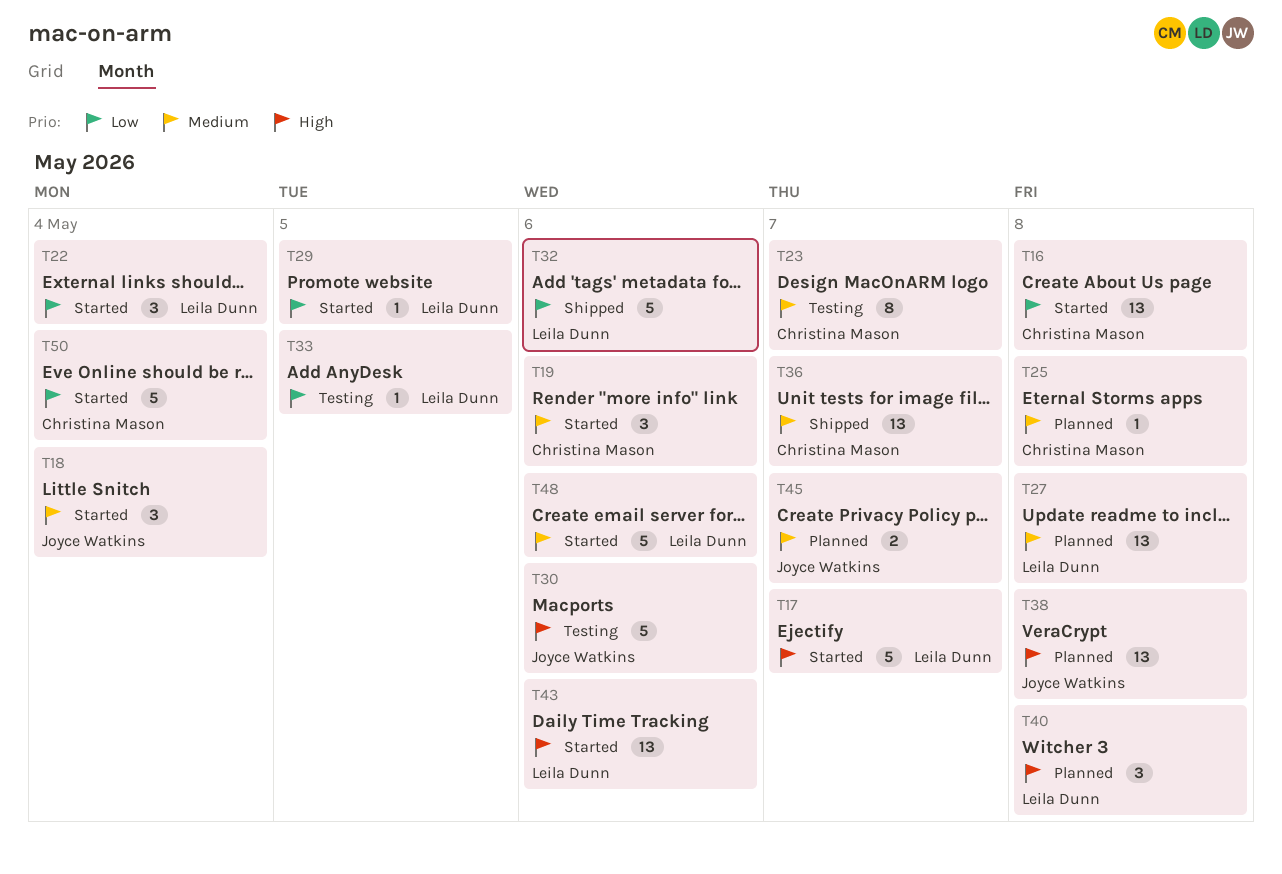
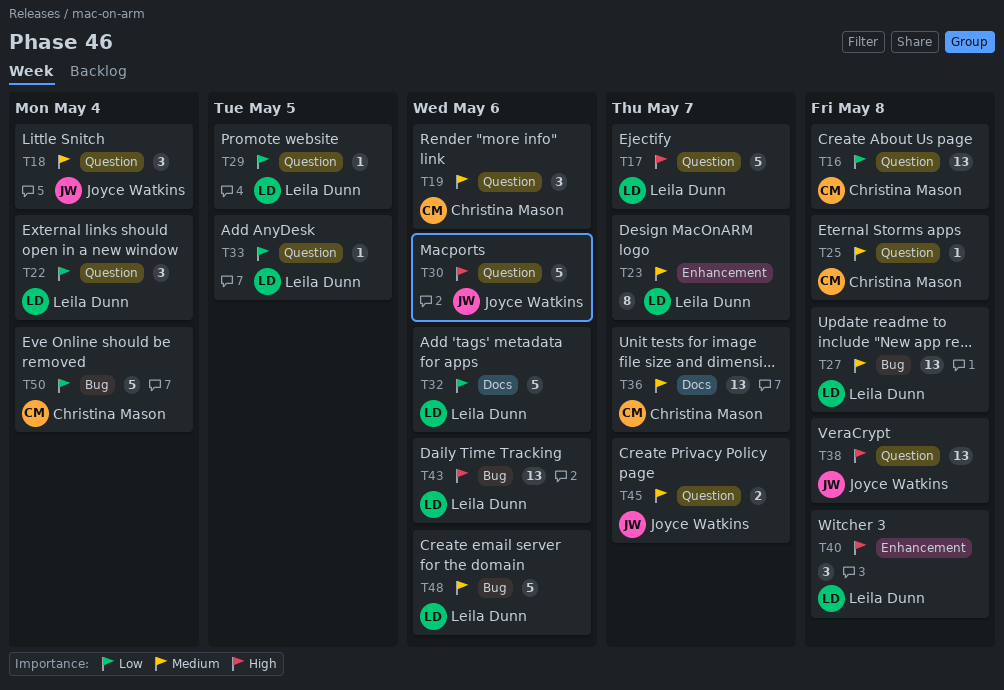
T23, owner: Christina Mason -> Leila Dunn

